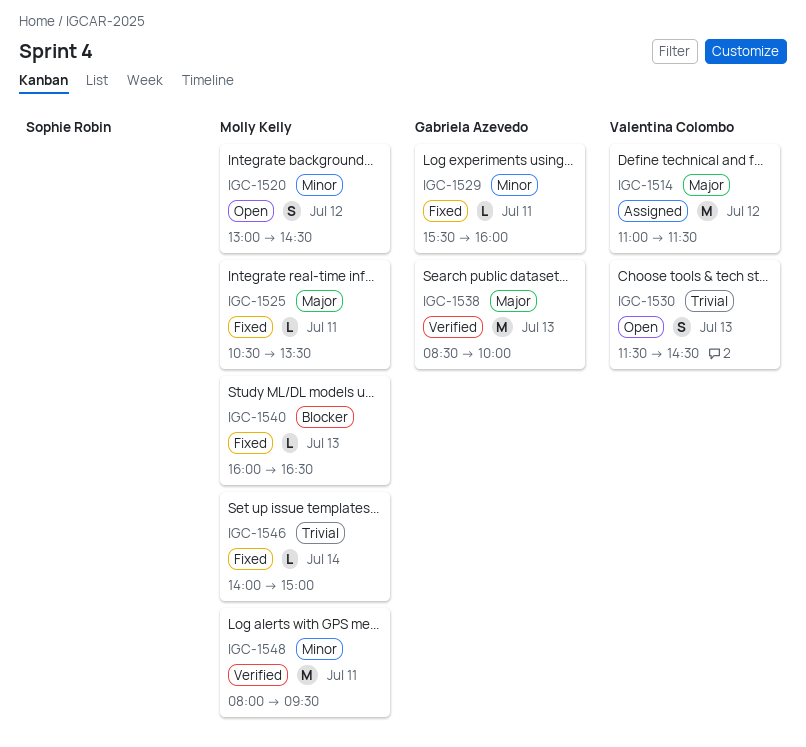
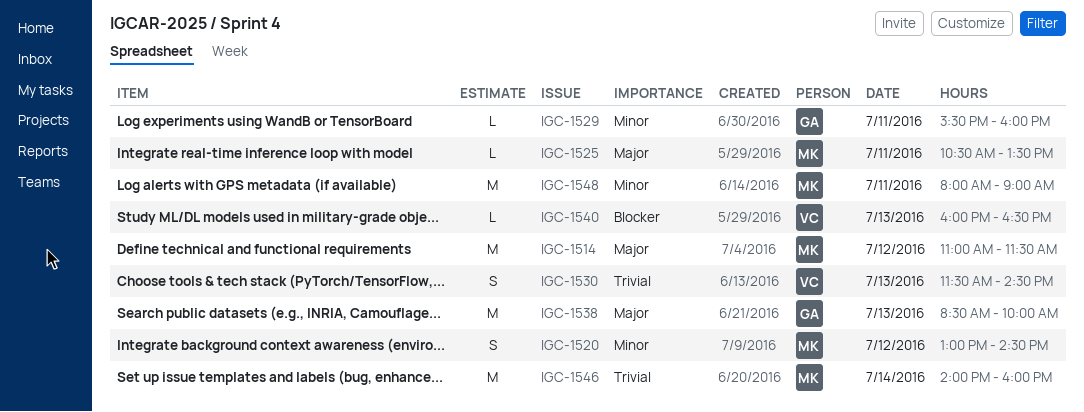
IGC-1514, owner: Valentina Colombo -> Molly Kelly
IGC-1540, owner: Molly Kelly -> Valentina Colombo
IGC-1546, estimate: L -> M
IGC-1546, ends: 15:00 -> 16:00
IGC-1548, ends: 09:30 -> 09:00

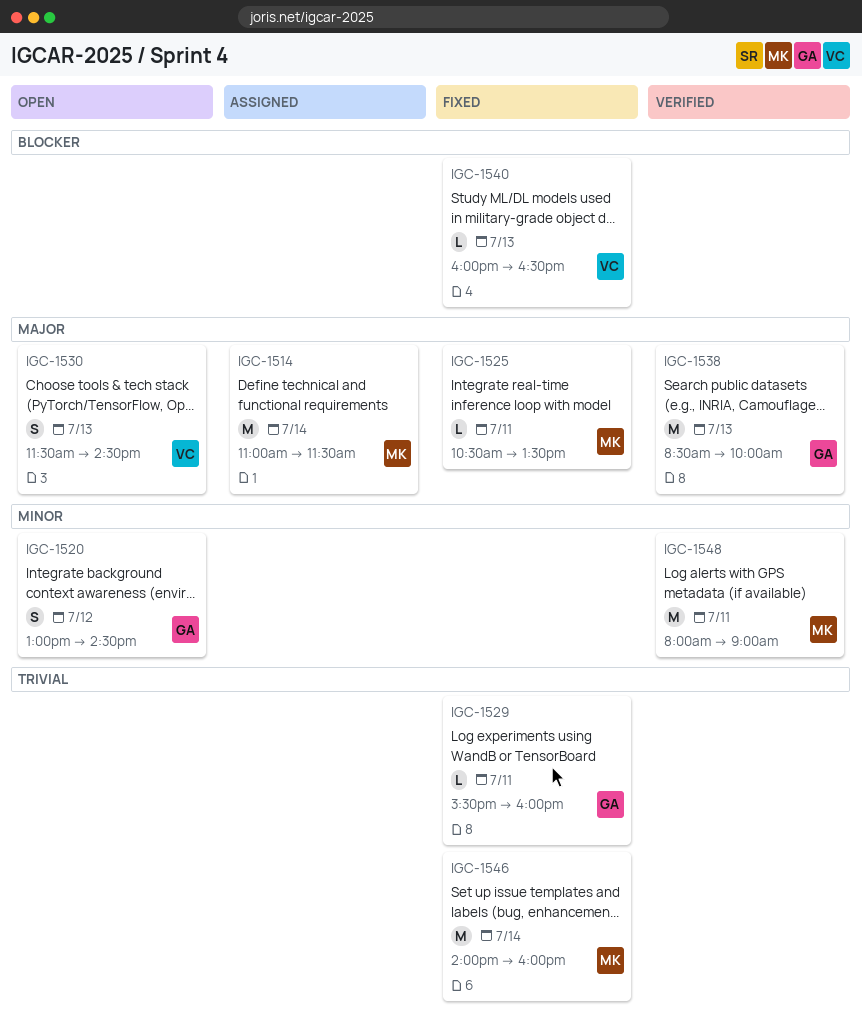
IGC-1514, day: Jul 12 -> Jul 14
IGC-1520, owner: MK -> GA
IGC-1529, priority: Minor -> Trivial
IGC-1530, priority: Trivial -> Major

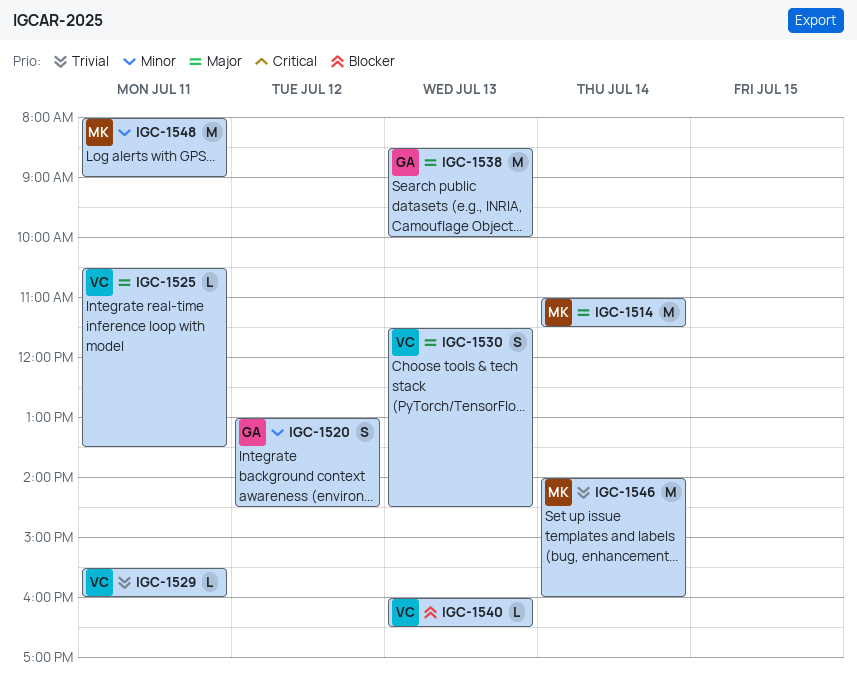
IGC-1525, owner: MK -> VC
IGC-1529, owner: GA -> VC

